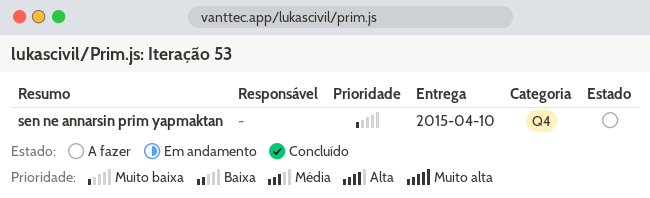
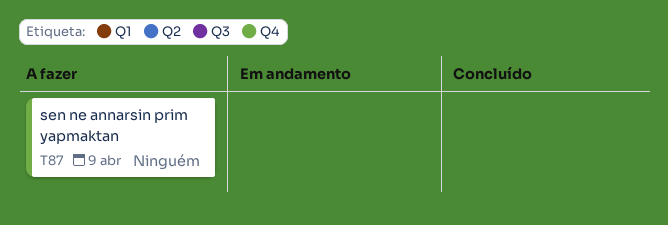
sen ne annarsin prim yapmaktan, due: Apr 10 -> Apr 9

